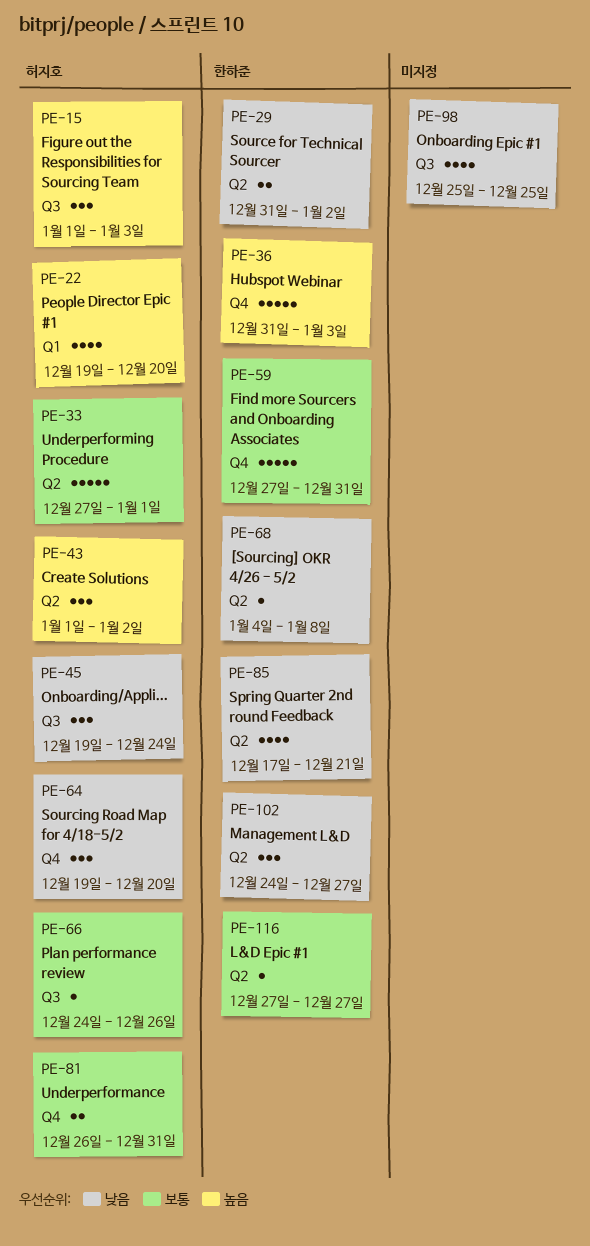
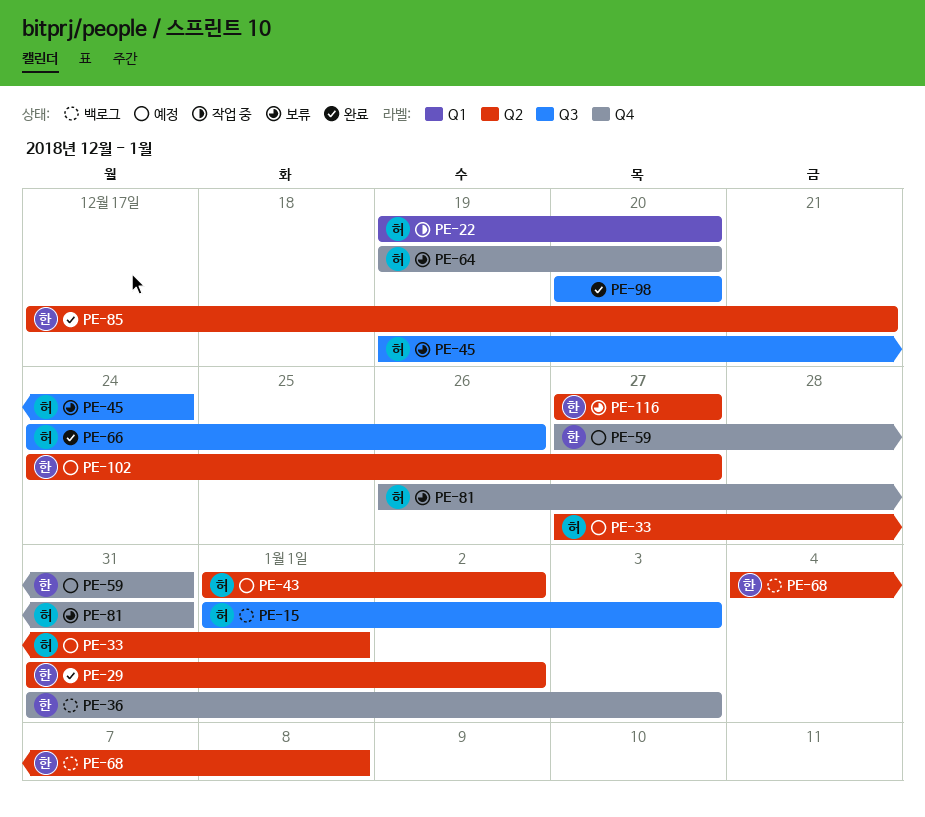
PE-98, start: Dec 25 -> Dec 20
PE-98, due: Dec 25 -> Dec 20

